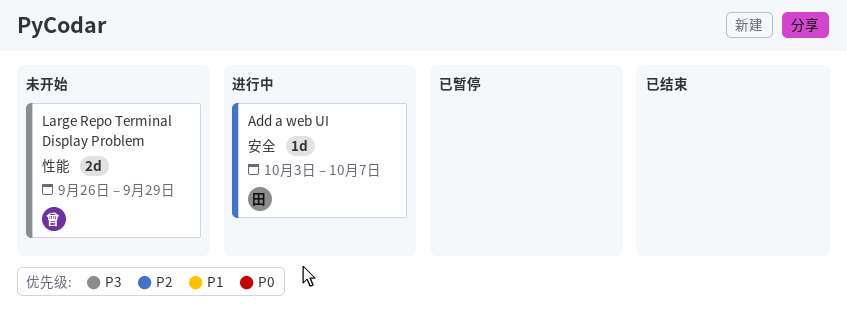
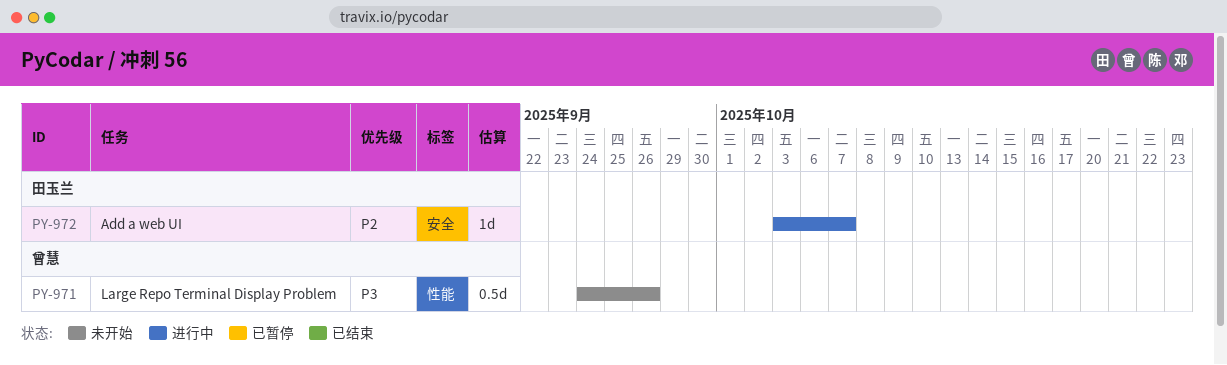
Large Repo Terminal Display Problem, estimate: 2d -> 0.5d
Large Repo Terminal Display Problem, start: Sep 26 -> Sep 24
Large Repo Terminal Display Problem, due: Sep 29 -> Sep 26

